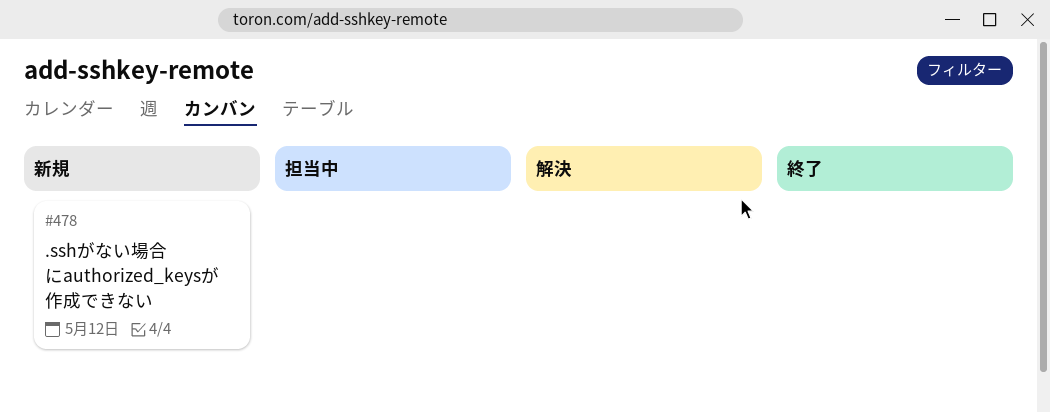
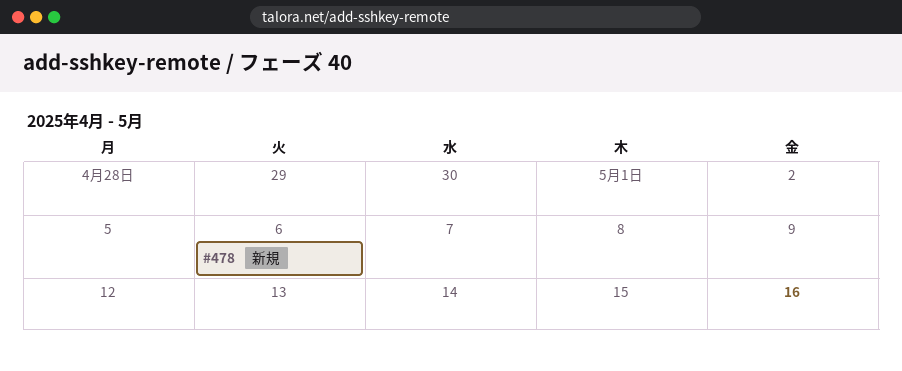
#478, due: May 12 -> May 6

